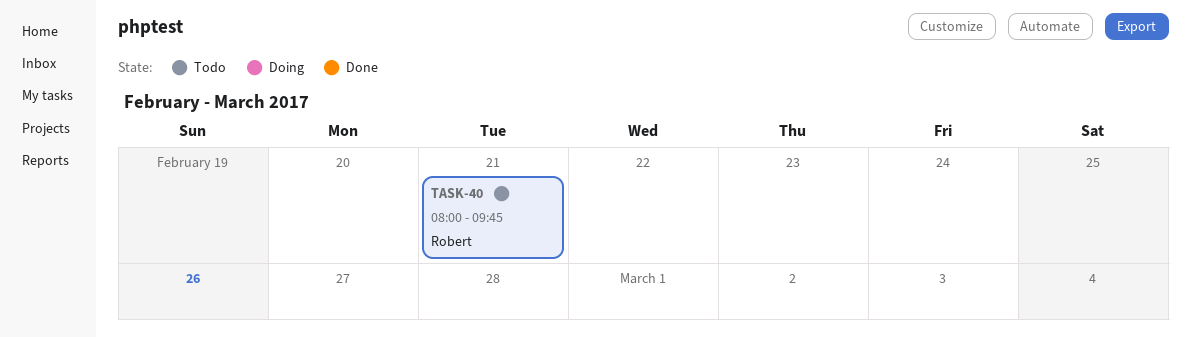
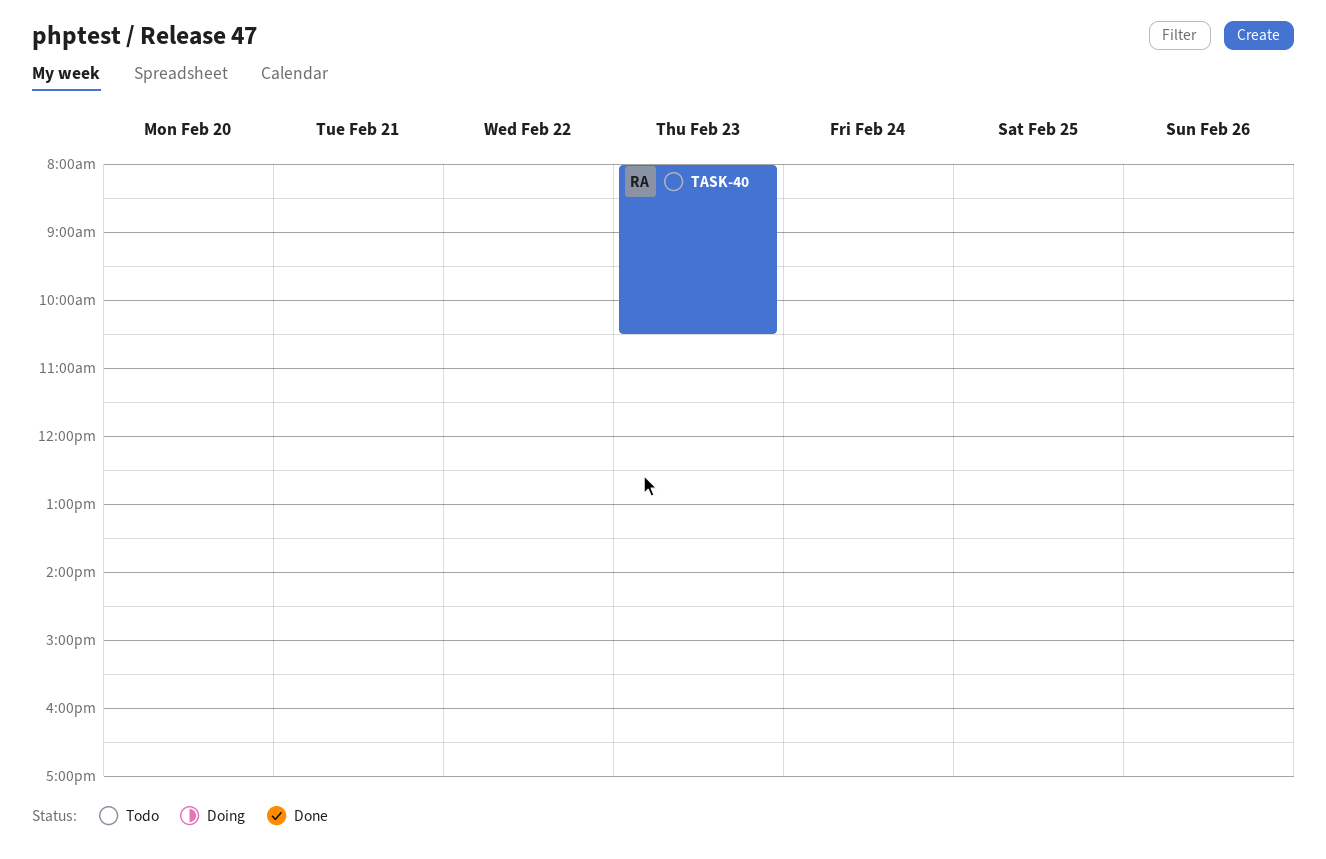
TASK-40, day: Feb 21 -> Feb 23
TASK-40, ends: 09:45 -> 10:30

